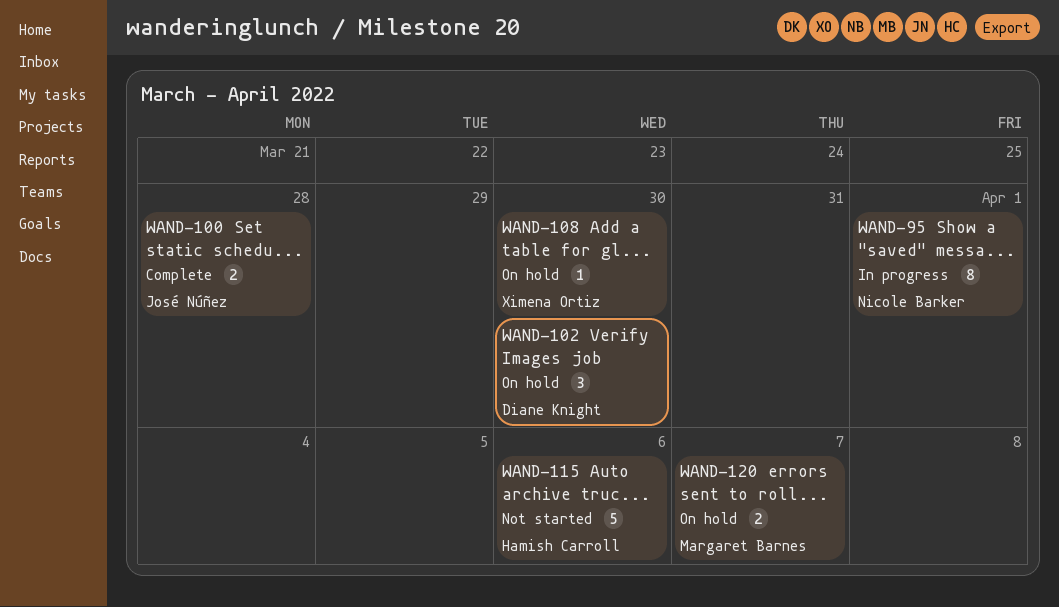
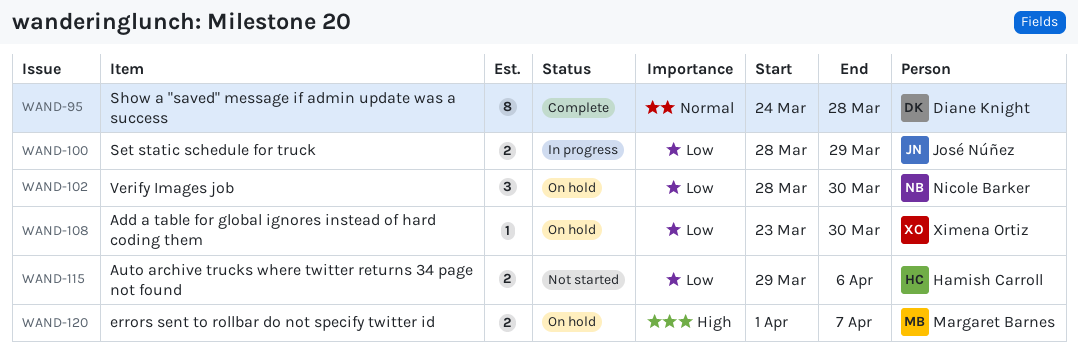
WAND-95, status: In progress -> Complete
WAND-95, owner: Nicole Barker -> Diane Knight
WAND-95, due: Apr 1 -> Mar 28
WAND-100, status: Complete -> In progress
WAND-100, due: Mar 28 -> Mar 29
WAND-102, owner: Diane Knight -> Nicole Barker
WAND-115, estimate: 5 -> 2

